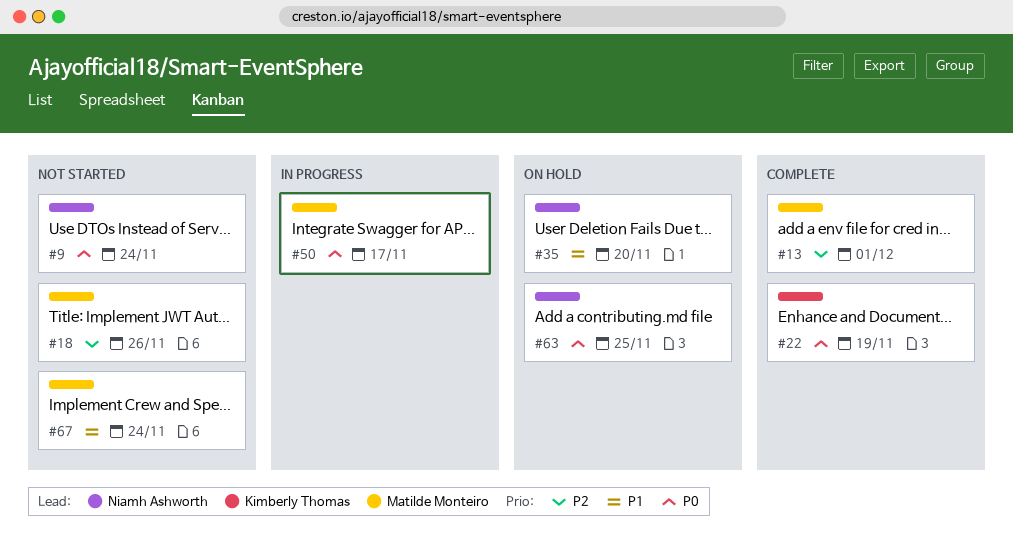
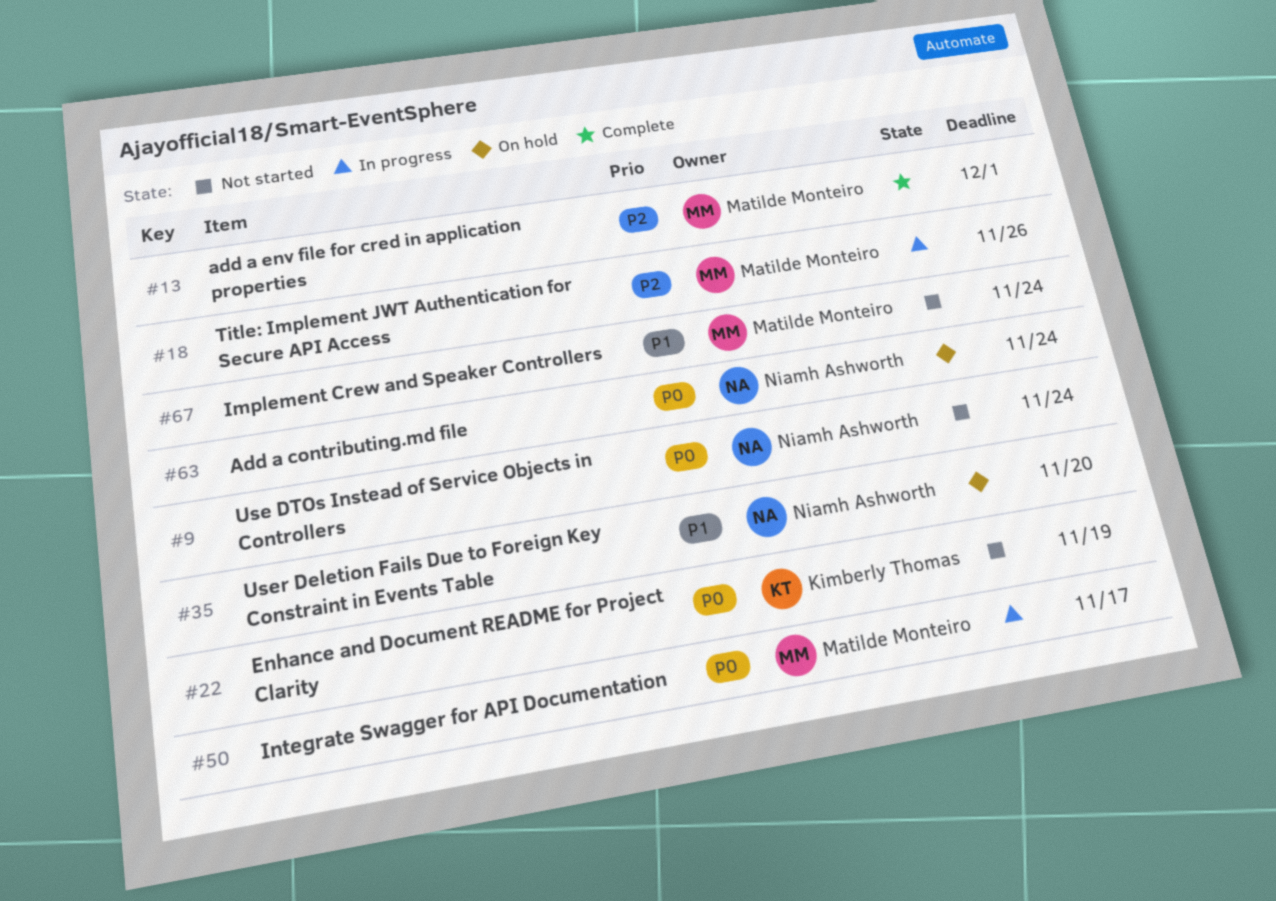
#18, status: Not started -> In progress
#22, status: Complete -> Not started
#63, due: Nov 25 -> Nov 24

